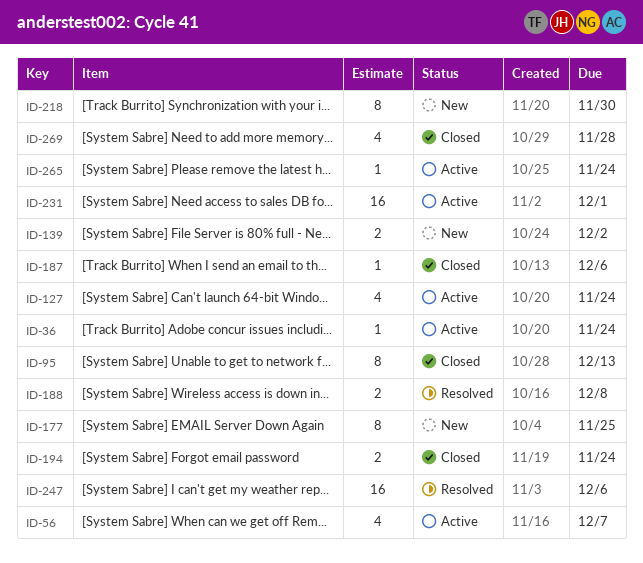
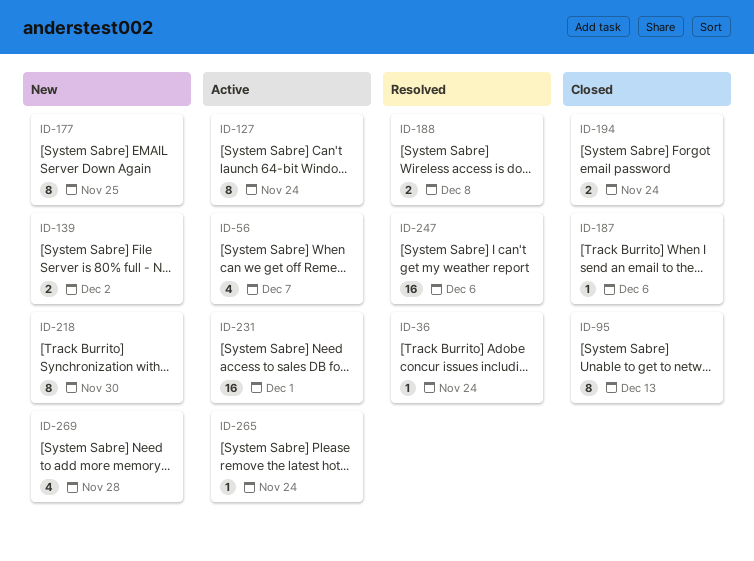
ID-36, status: Active -> Resolved
ID-127, estimate: 4 -> 8
ID-269, status: Closed -> New

